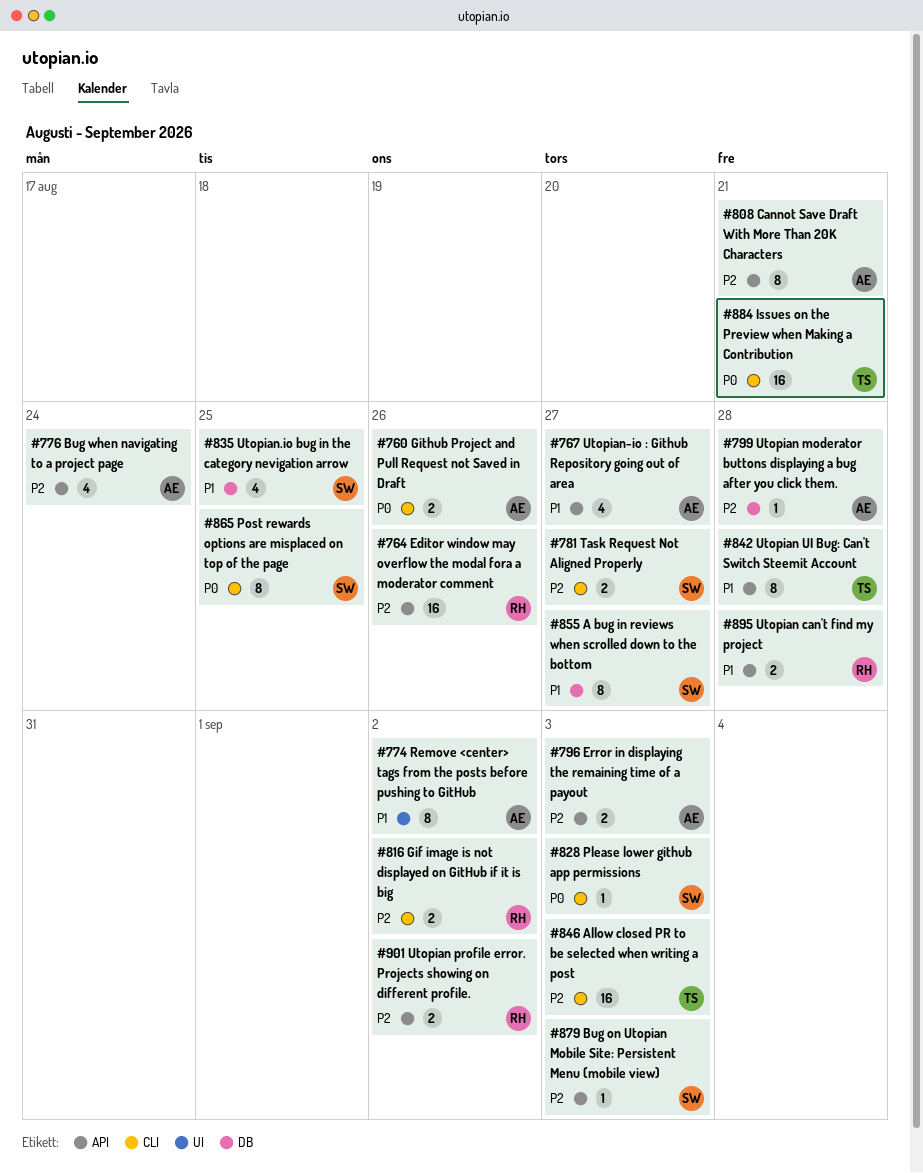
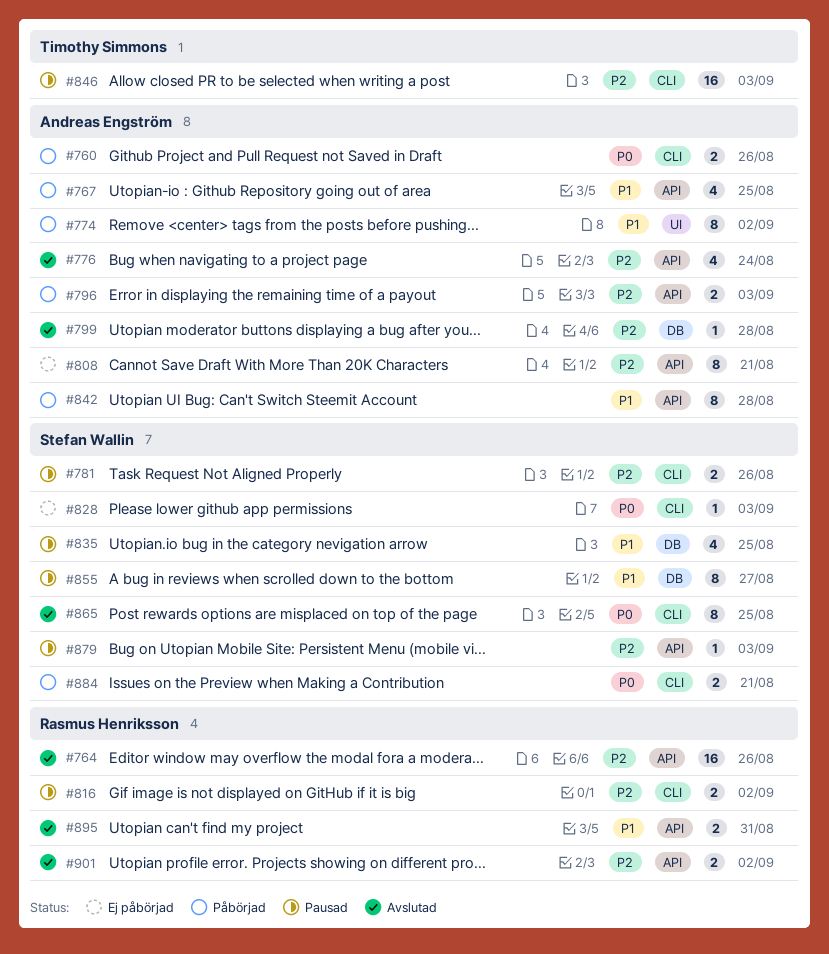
#767, due: Aug 27 -> Aug 25
#781, due: Aug 27 -> Aug 26
#842, owner: Timothy Simmons -> Andreas Engström
#884, owner: Timothy Simmons -> Stefan Wallin
#884, estimate: 16 -> 2
#895, due: Aug 28 -> Aug 31

